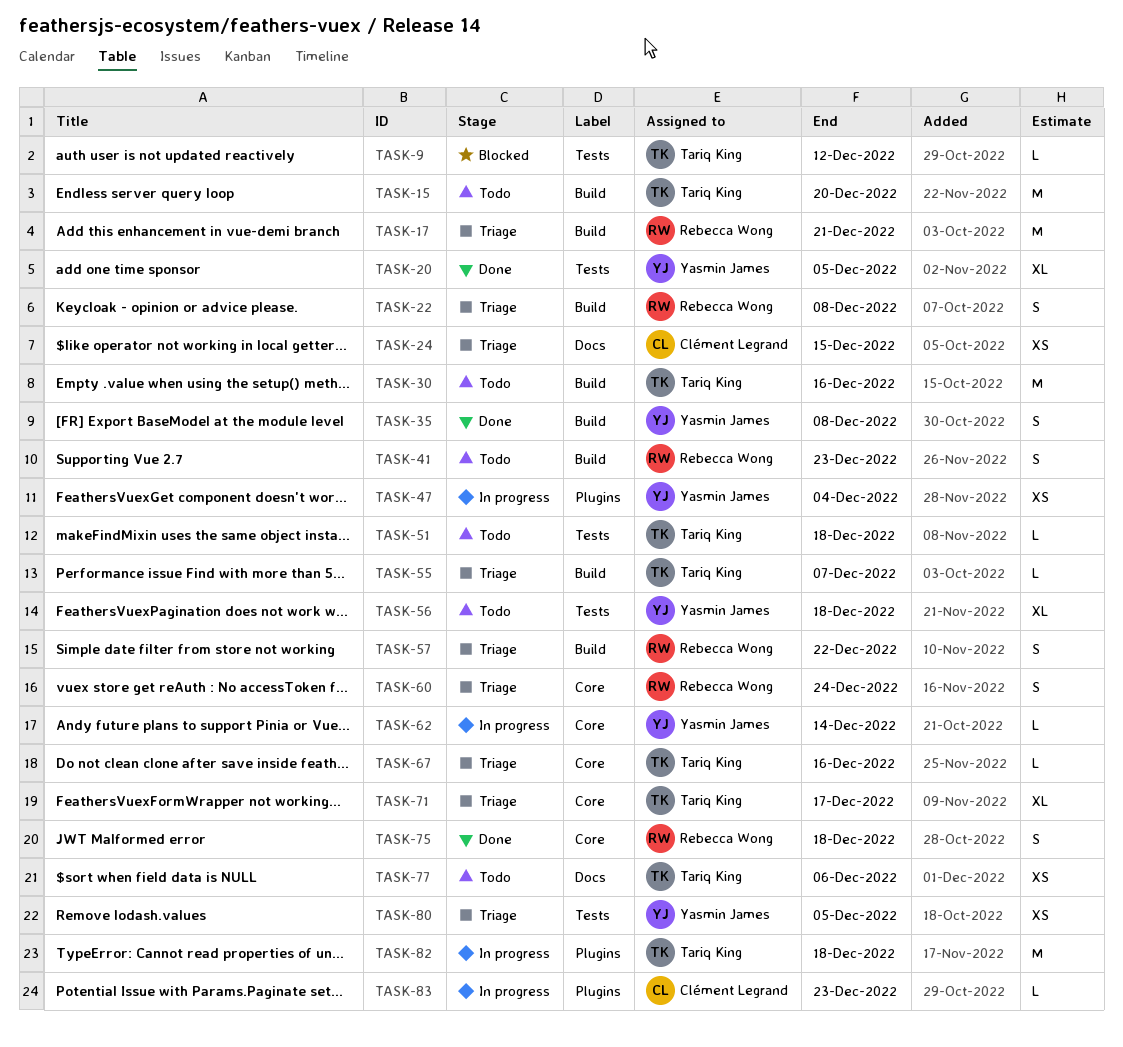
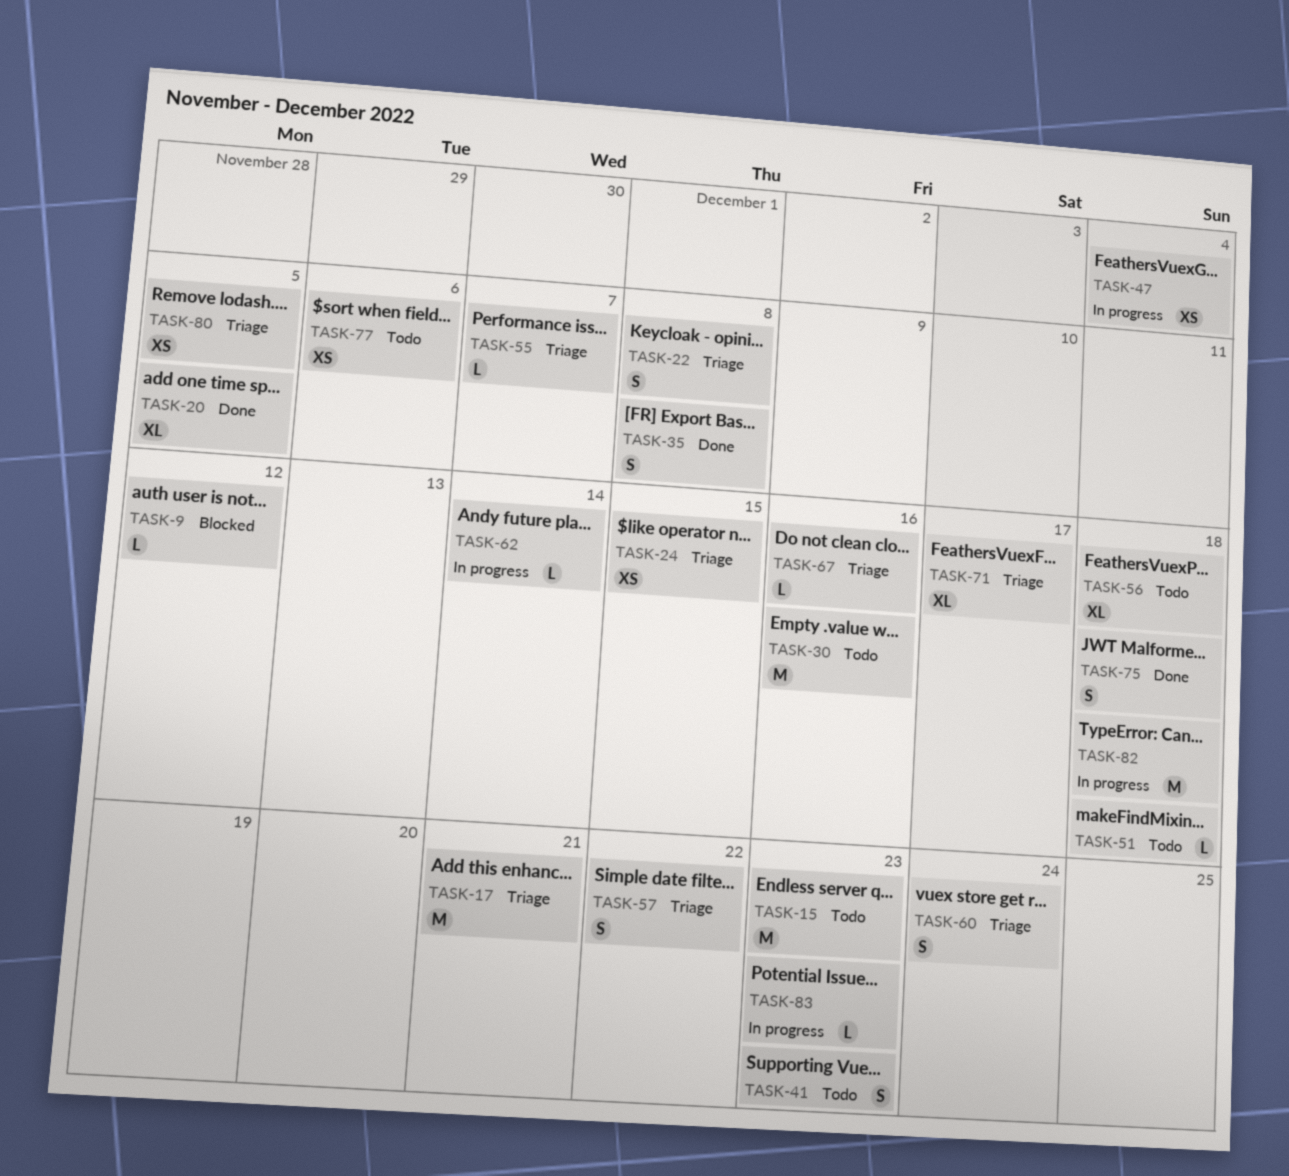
TASK-15, due: Dec 20 -> Dec 23

